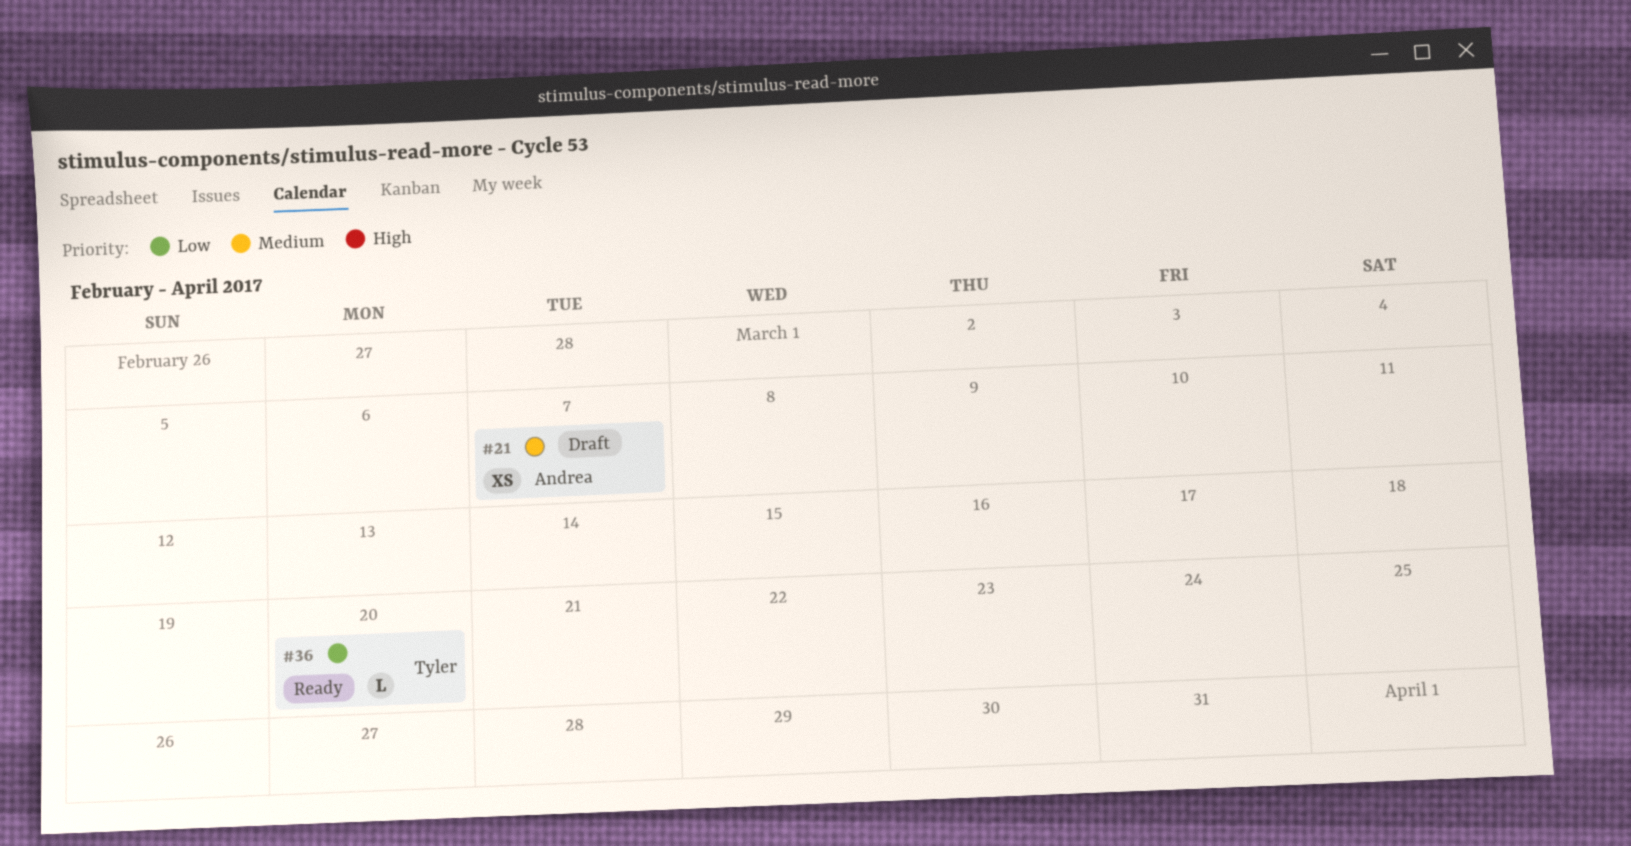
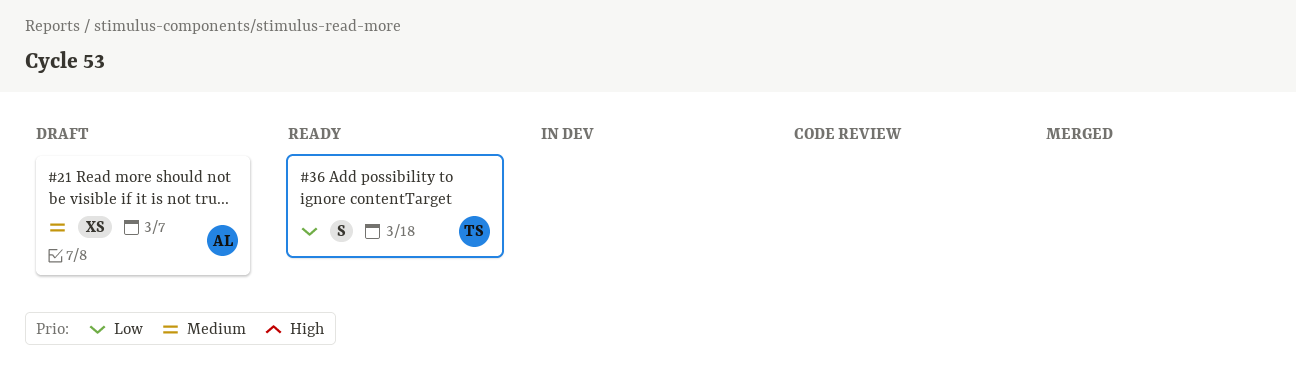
#36, estimate: L -> S
#36, due: Mar 20 -> Mar 18

